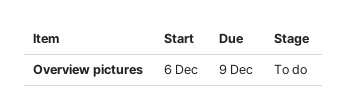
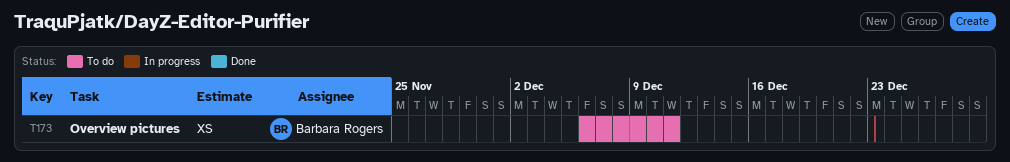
Overview pictures, due: Dec 9 -> Dec 11

